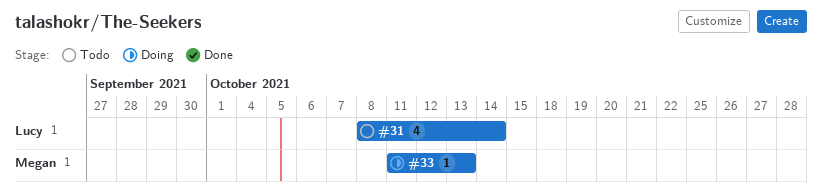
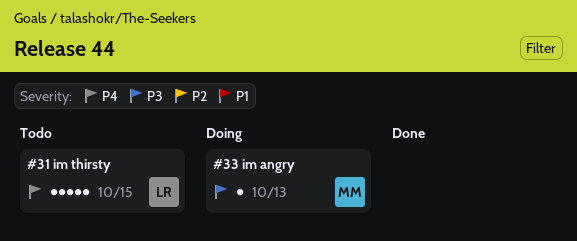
#31, estimate: 4 -> 5
#31, due: Oct 14 -> Oct 15

